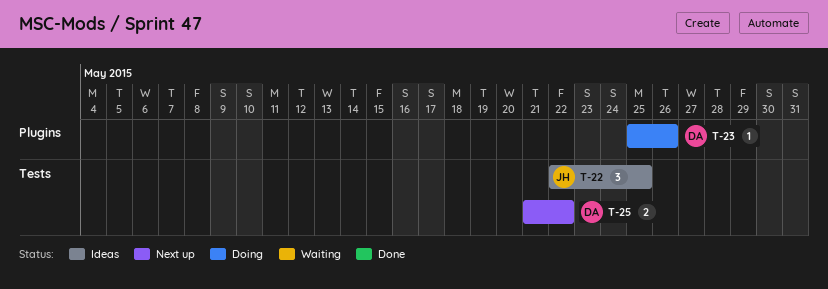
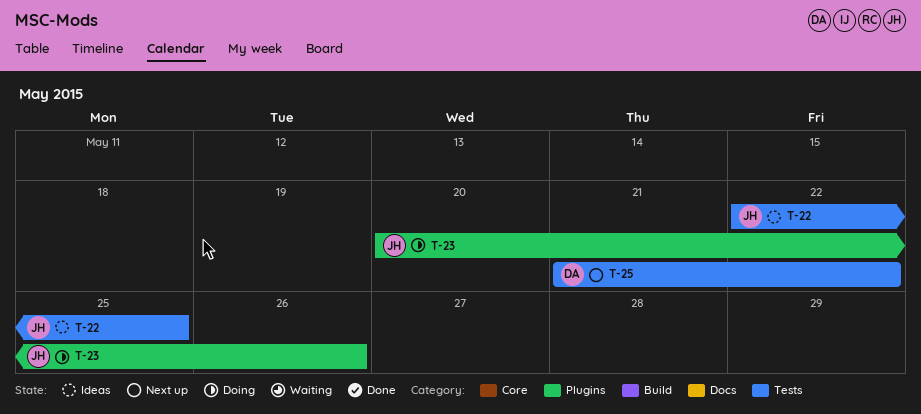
T-23, owner: DA -> JH
T-23, start: May 25 -> May 20

